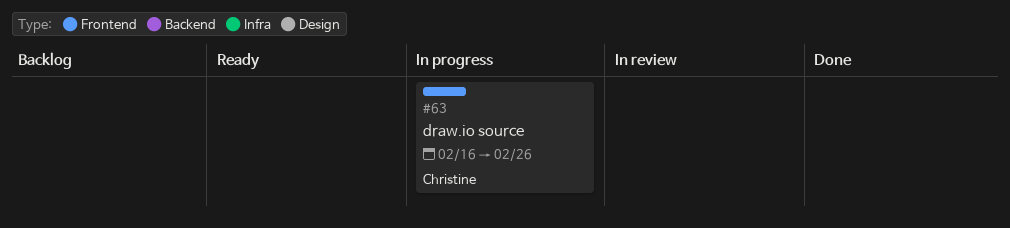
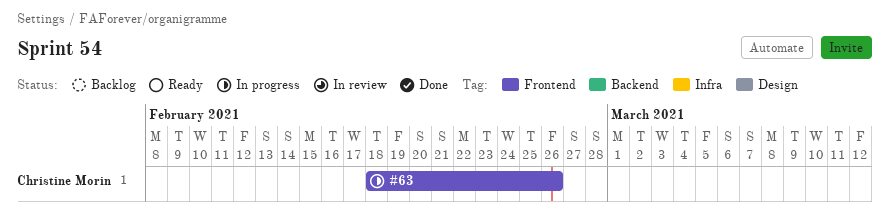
#63, start: Feb 16 -> Feb 18

